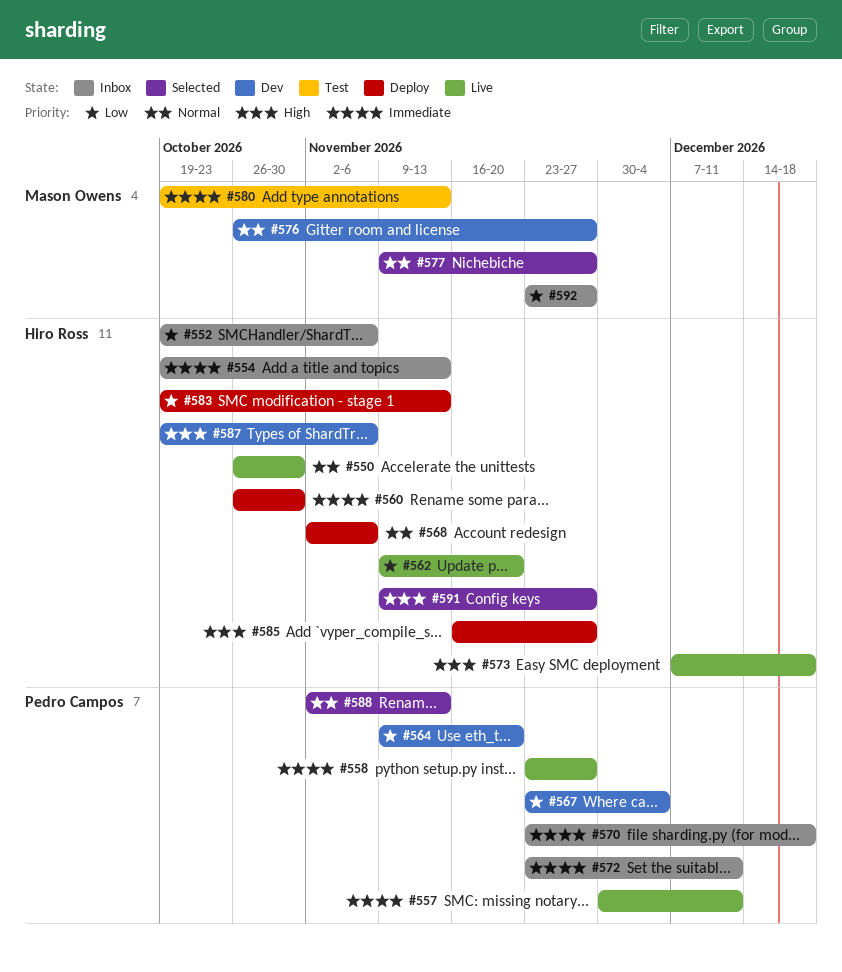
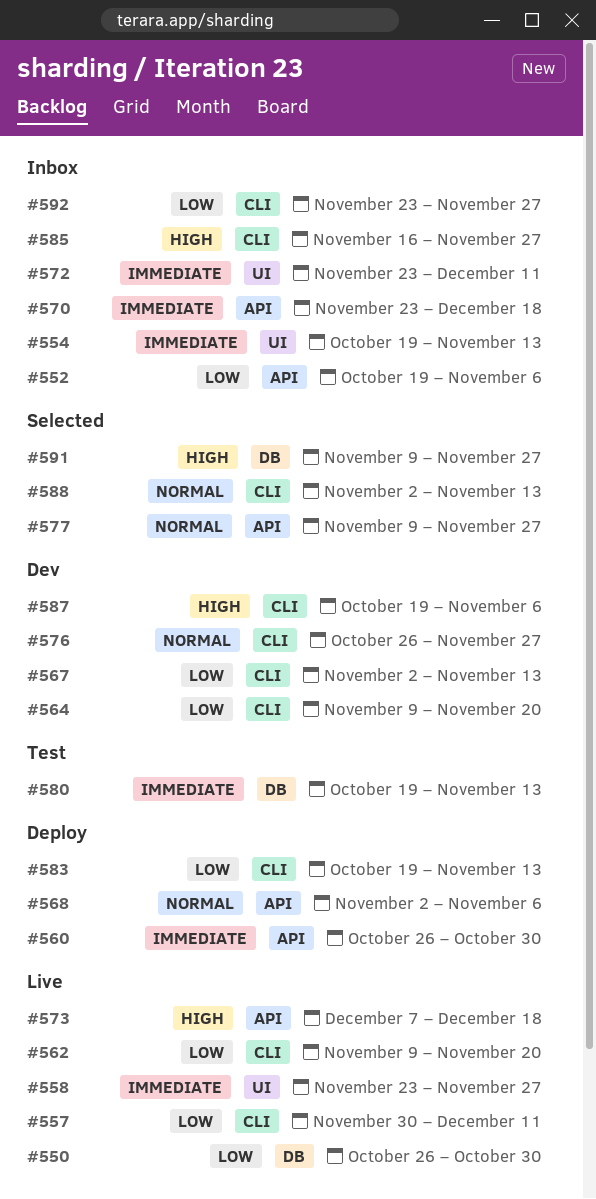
#550, priority: Normal -> Low
#557, priority: Immediate -> Low
#567, start: Nov 23 -> Nov 2
#567, due: Dec 4 -> Nov 13
#585, status: Deploy -> Inbox

